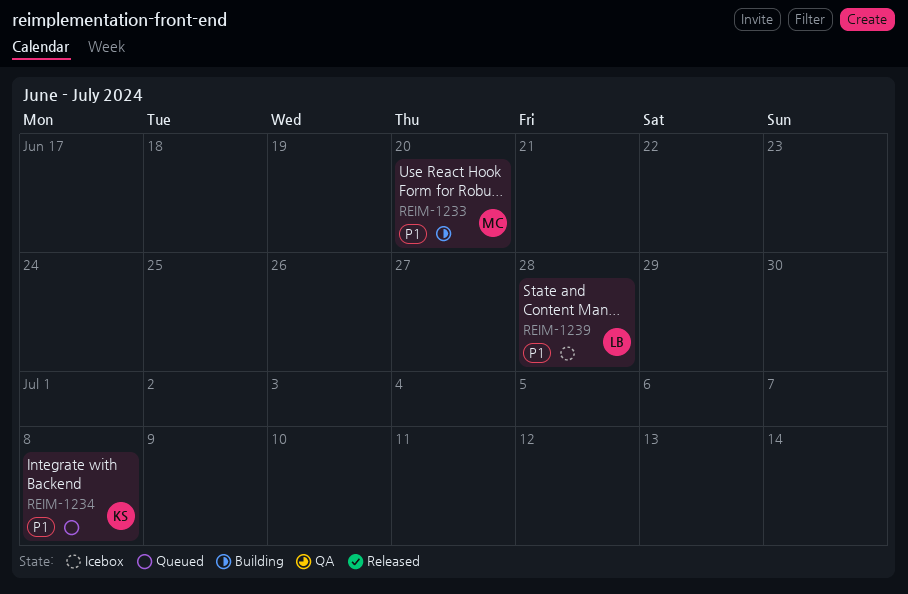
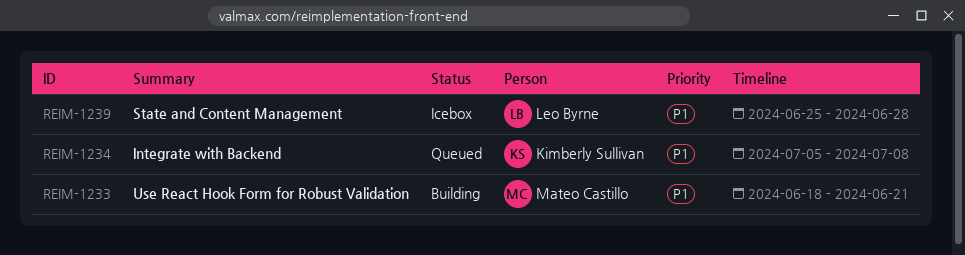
REIM-1233, due: Jun 20 -> Jun 21

